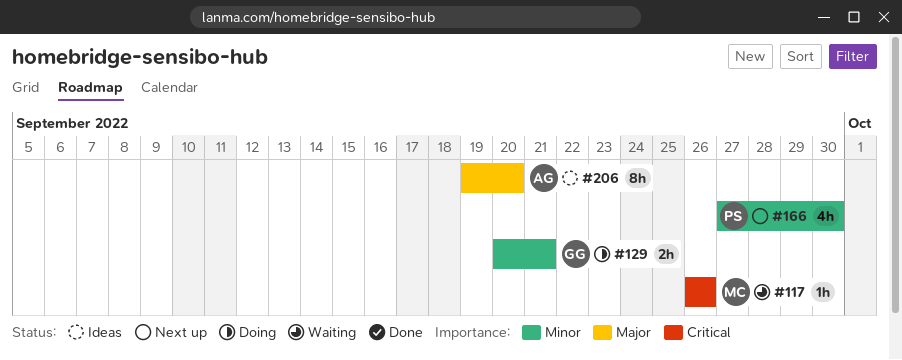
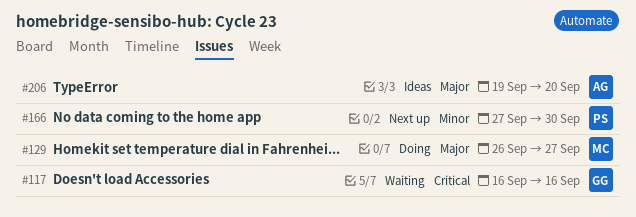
#117, owner: MC -> GG
#117, start: Sep 26 -> Sep 16
#117, due: Sep 26 -> Sep 16
#129, owner: GG -> MC
#129, priority: Minor -> Major
#129, start: Sep 20 -> Sep 26
#129, due: Sep 21 -> Sep 27

